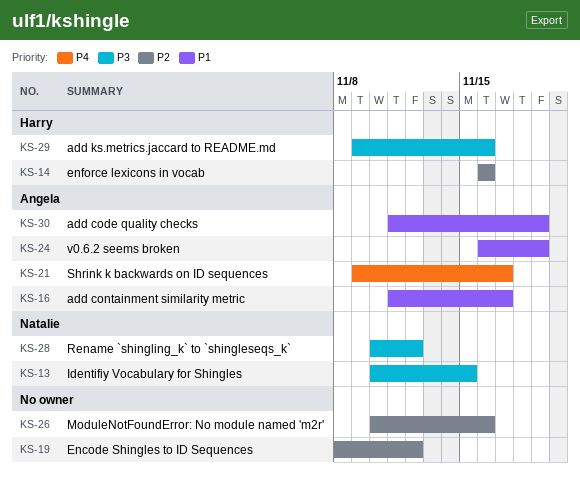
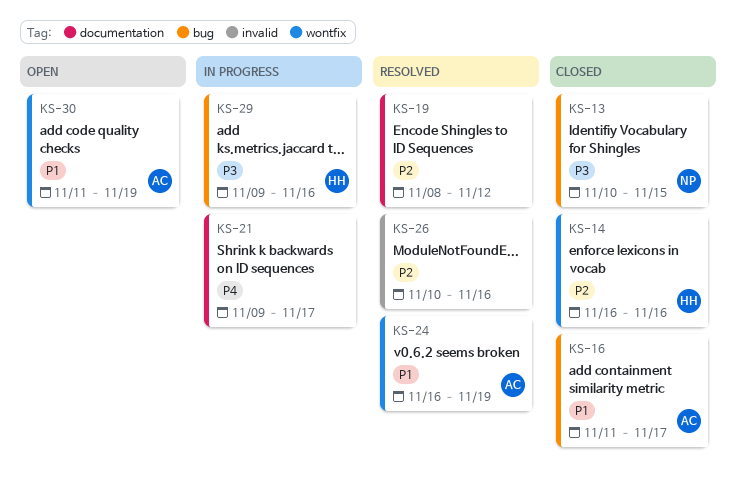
KS-21, owner: Angela -> none
KS-28: present -> none

